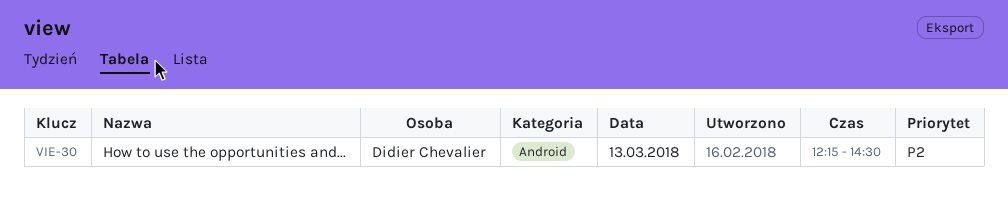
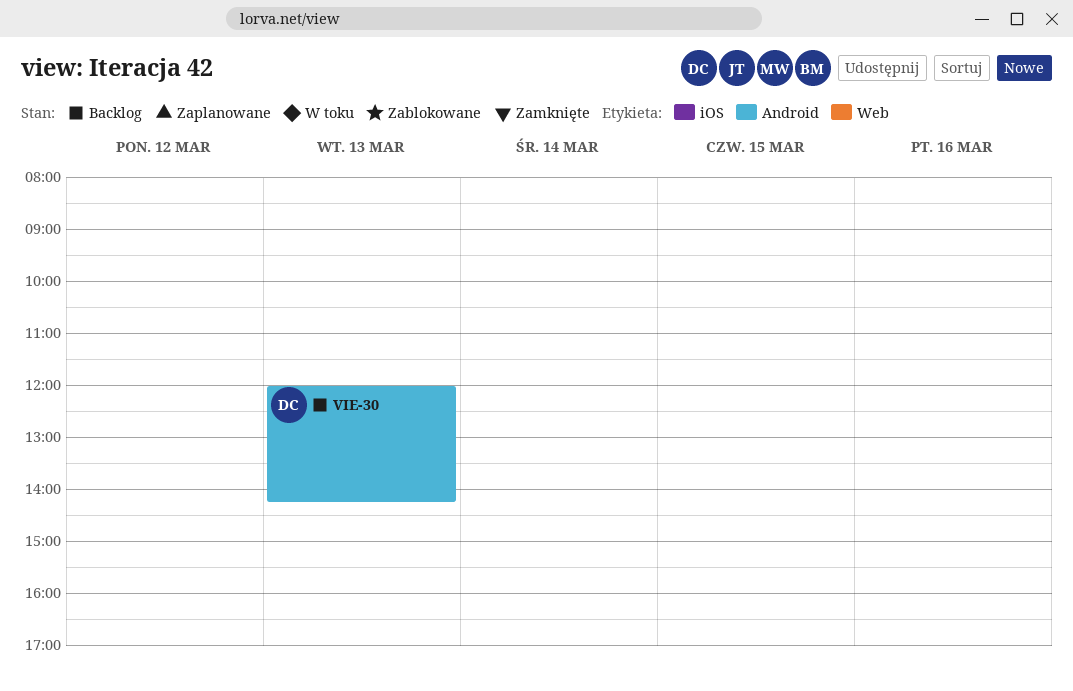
VIE-30, begins: 12:15 -> 12:00
VIE-30, ends: 14:30 -> 14:15

